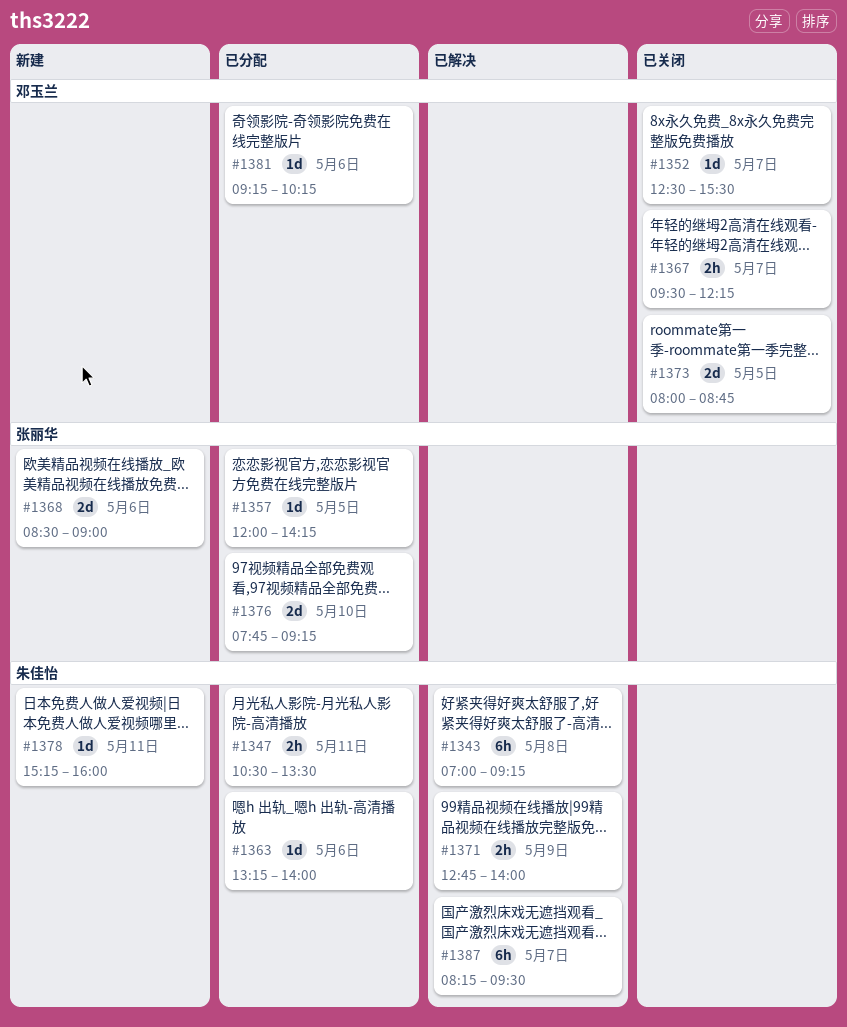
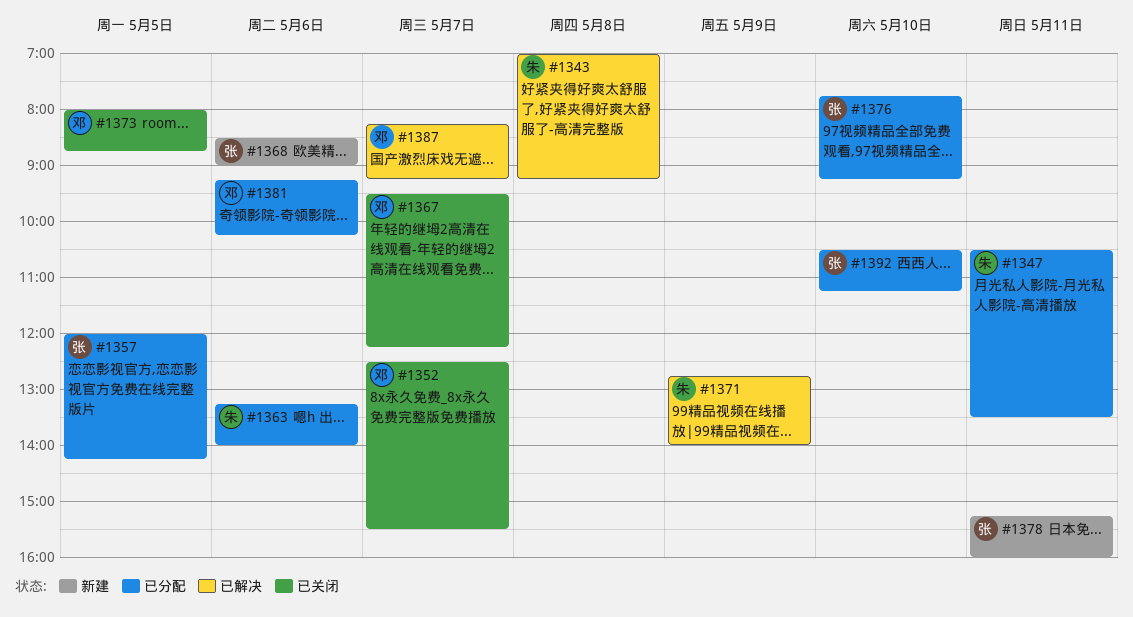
#1378, owner: 朱佳怡 -> 张丽华
#1387, owner: 朱佳怡 -> 邓玉兰
#1387, ends: 09:30 -> 09:15
#1392: none -> present

